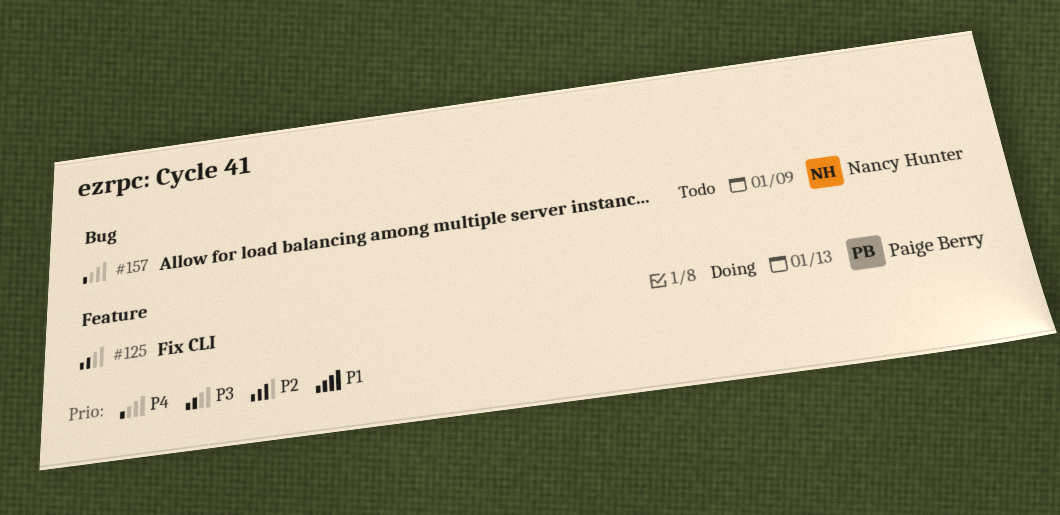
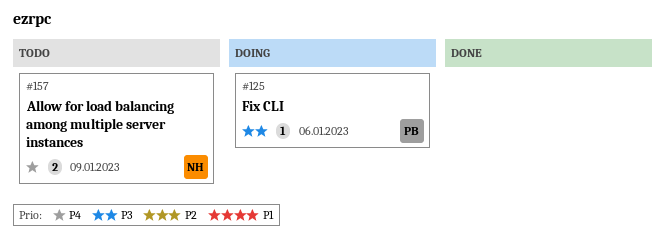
#125, due: Jan 13 -> Jan 6

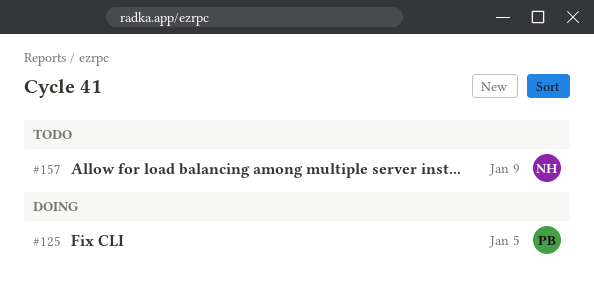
#125, due: Jan 6 -> Jan 5

